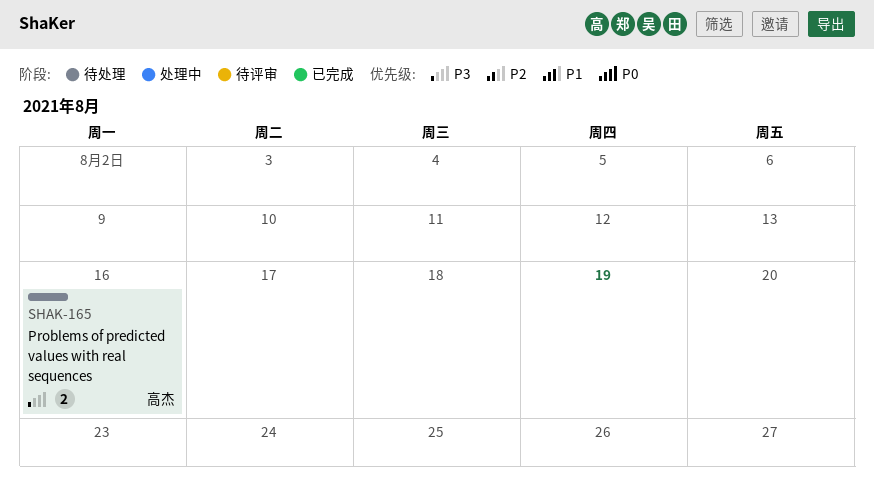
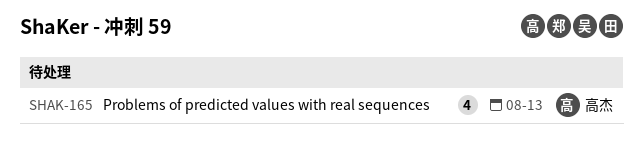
SHAK-165, estimate: 2 -> 4
SHAK-165, due: Aug 16 -> Aug 13

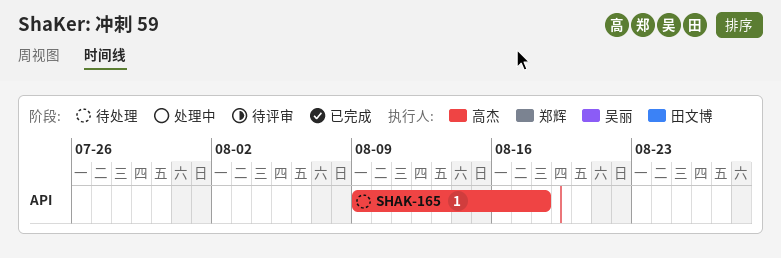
SHAK-165, estimate: 4 -> 1
SHAK-165, due: Aug 13 -> Aug 18

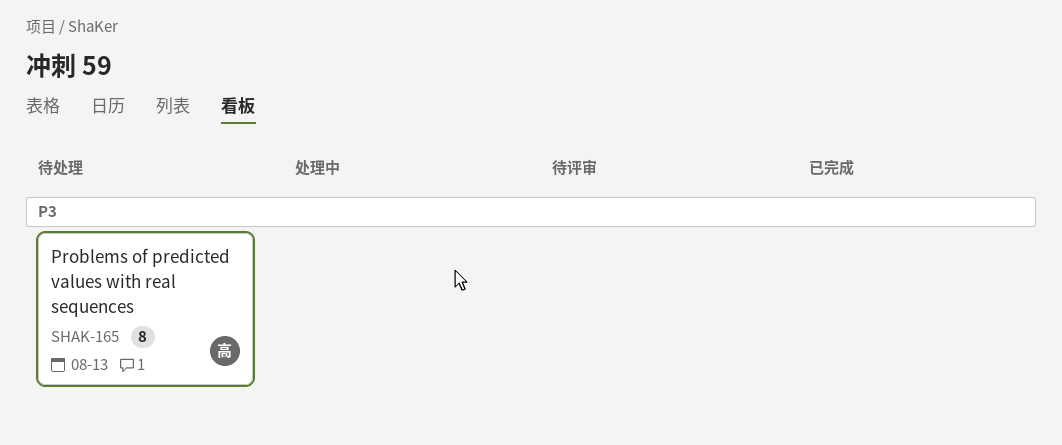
SHAK-165, estimate: 1 -> 8
SHAK-165, due: Aug 18 -> Aug 13

